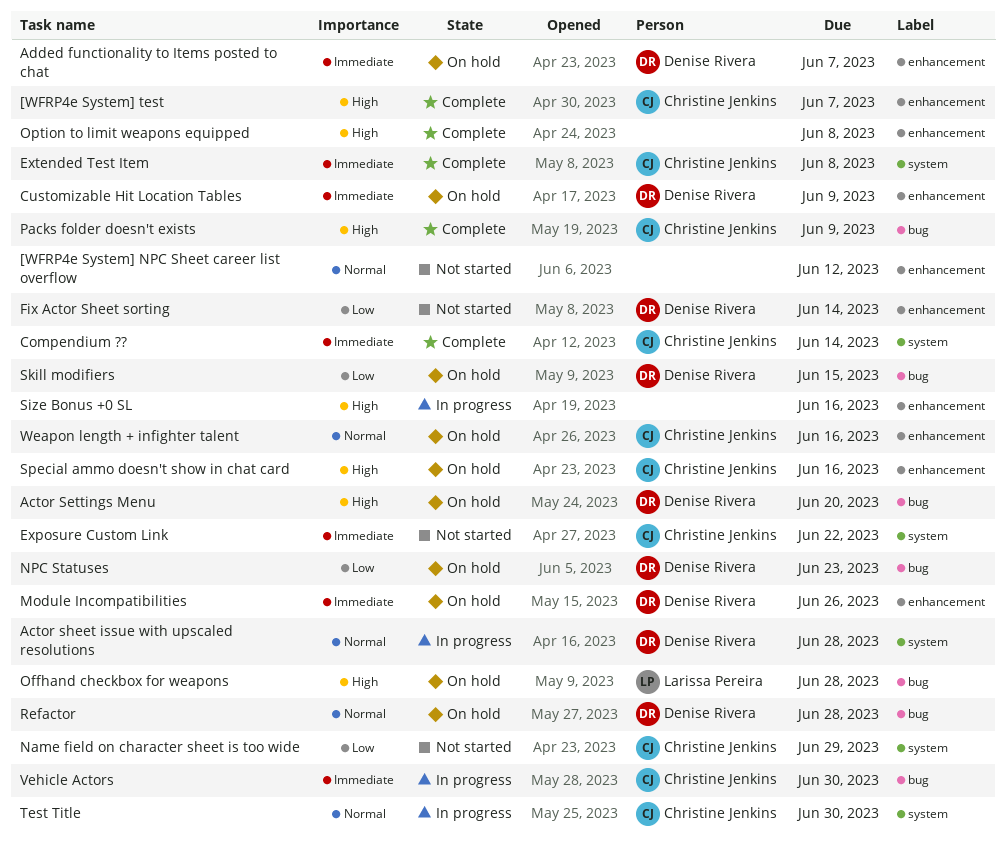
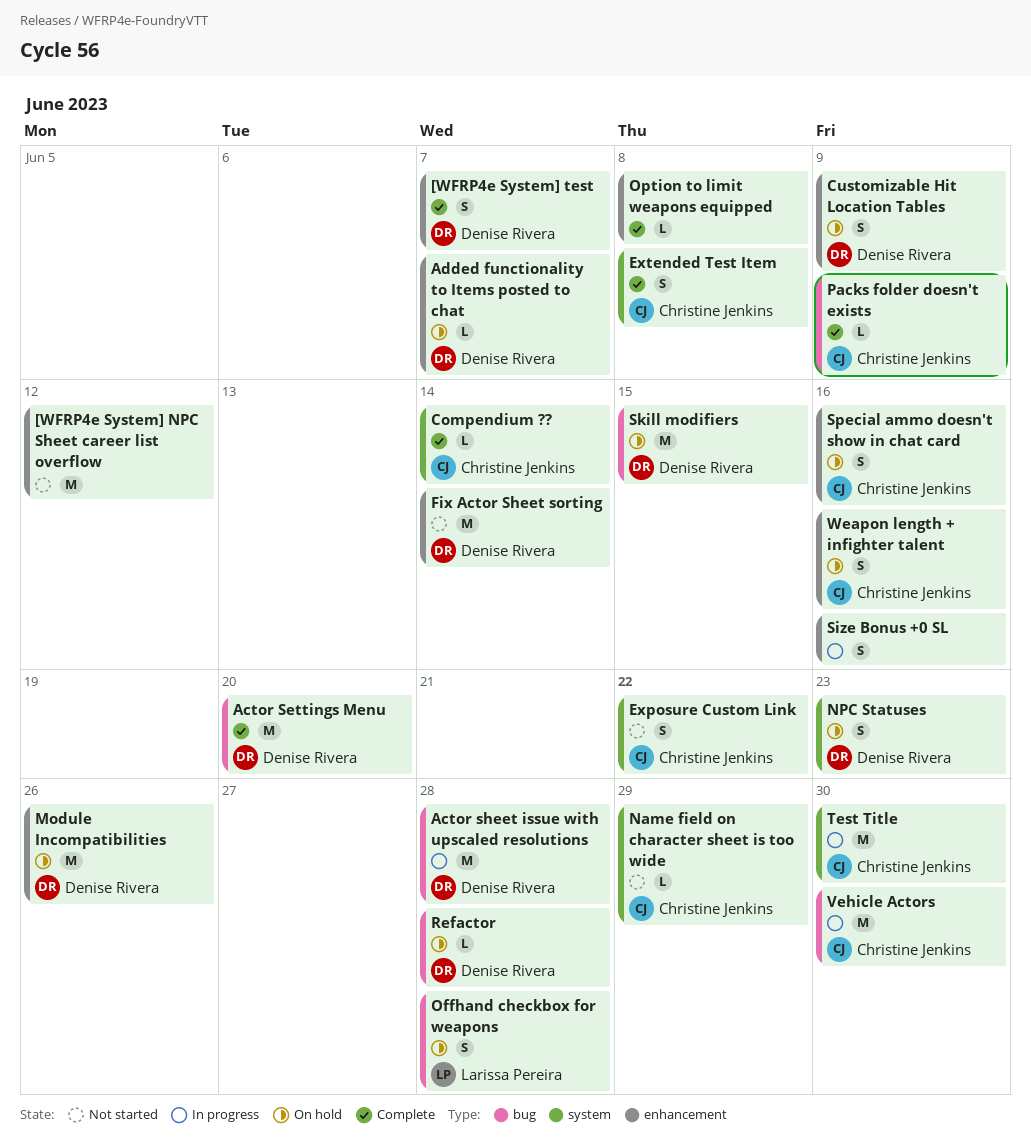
[WFRP4e System] test, owner: Christine Jenkins -> Denise Rivera
Actor Settings Menu, status: On hold -> Complete
Actor sheet issue with upscaled resolutions, label: system -> bug
NPC Statuses, label: bug -> system

